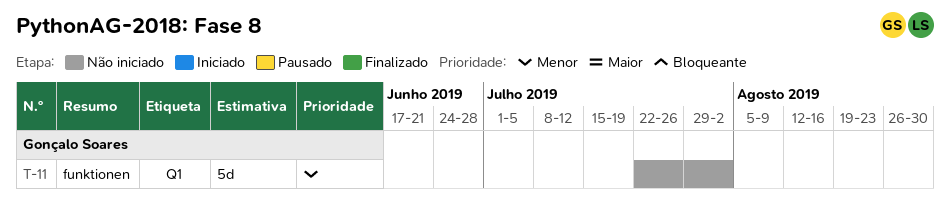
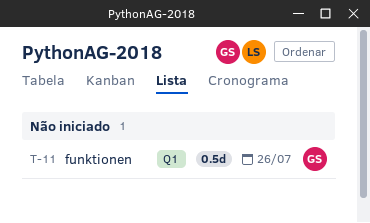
T-11, estimate: 5d -> 0.5d
T-11, due: Aug 2 -> Jul 26

